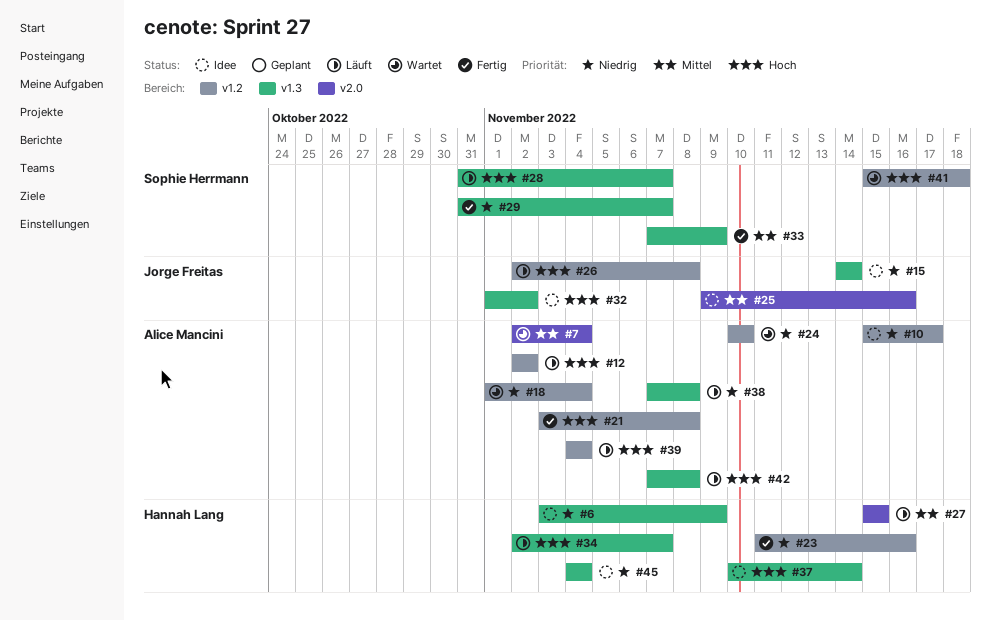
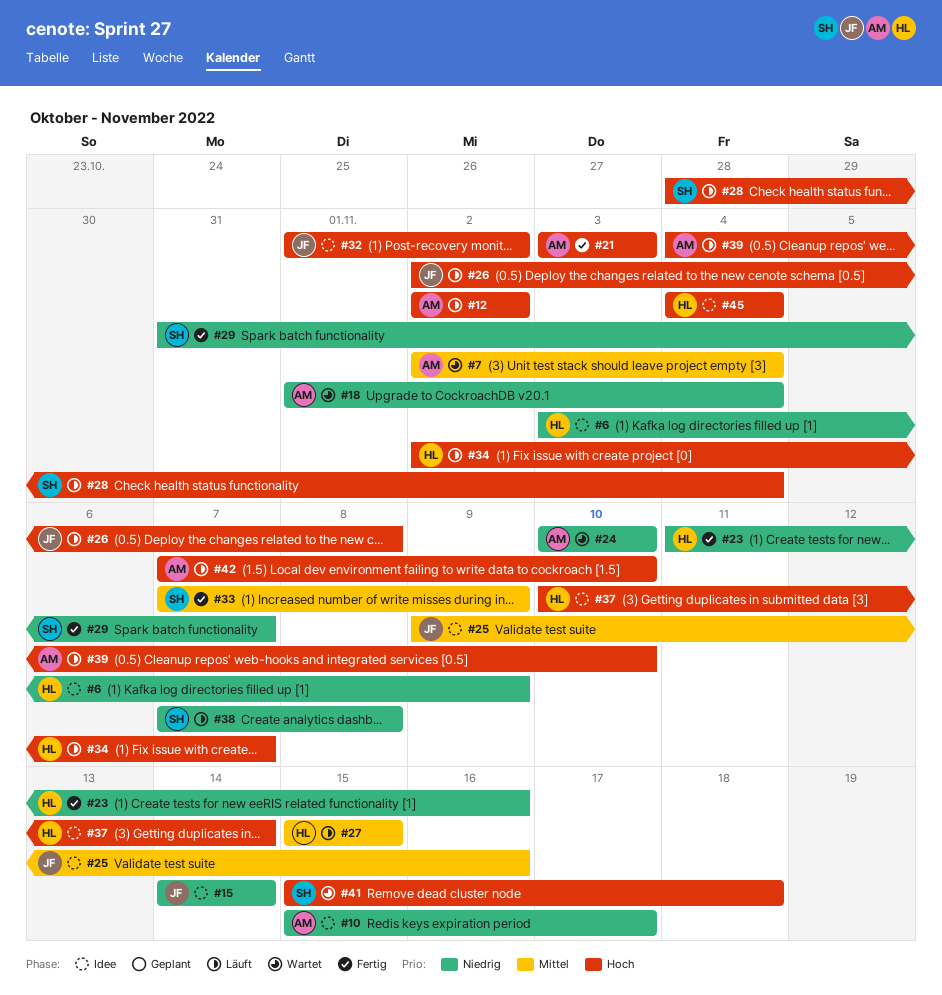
#21, due: Nov 8 -> Nov 3
#28, start: Oct 31 -> Oct 28
#28, due: Nov 7 -> Nov 4
#38, owner: Alice Mancini -> Sophie Herrmann
#39, due: Nov 4 -> Nov 10
#42, due: Nov 8 -> Nov 10
#45, priority: Niedrig -> Hoch

